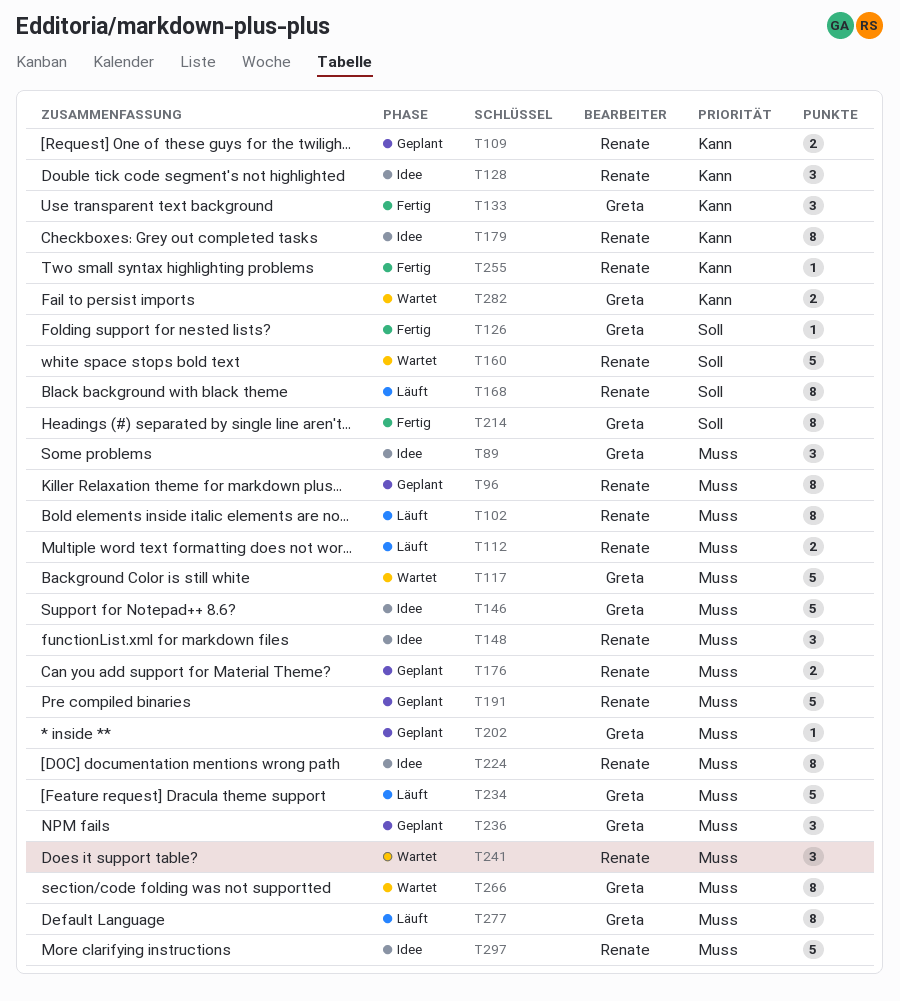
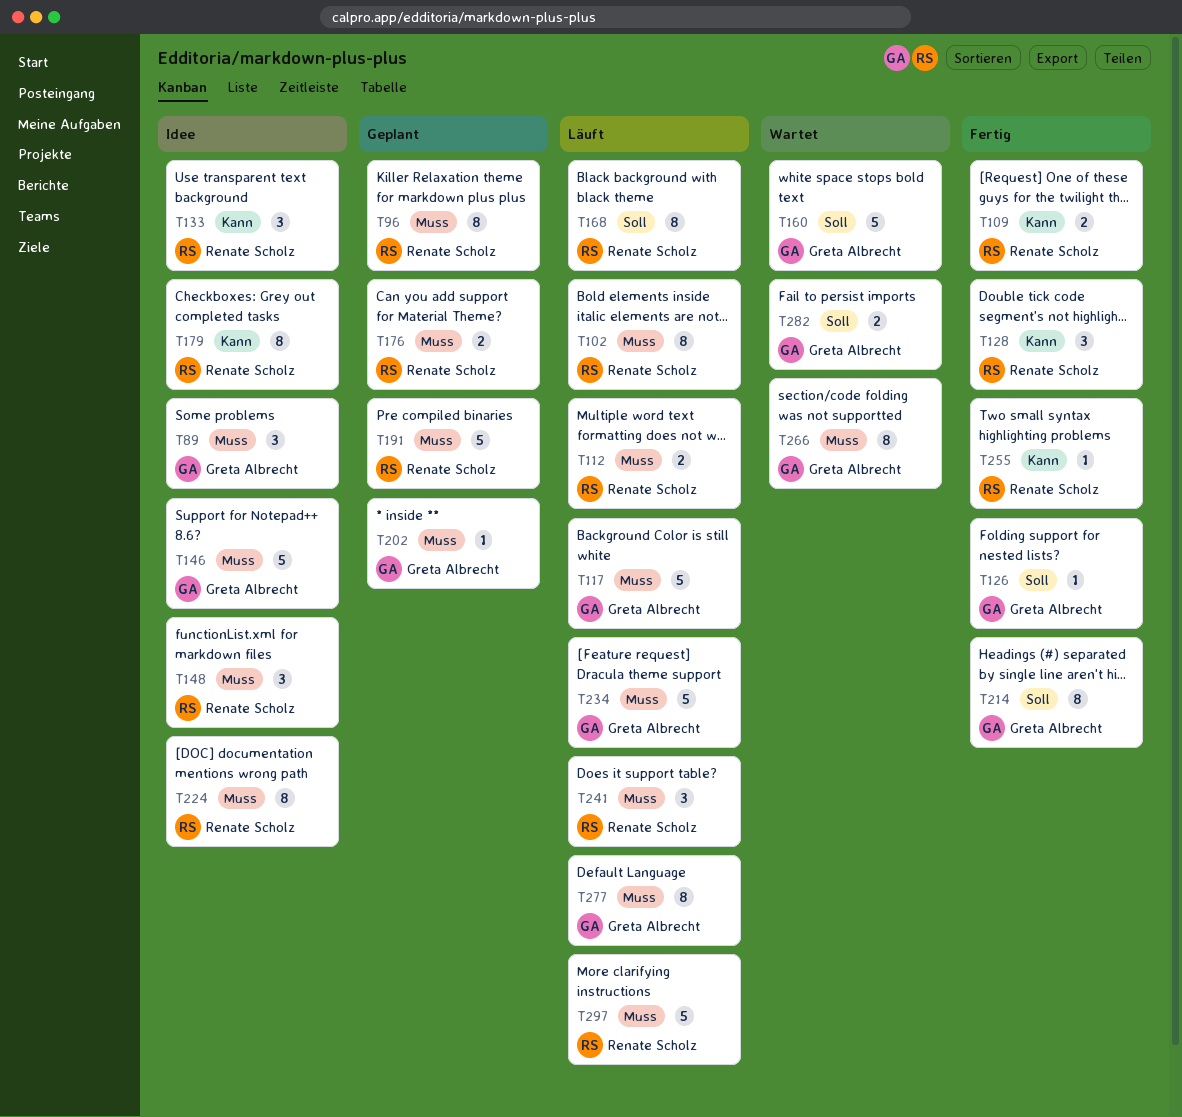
T109, status: Geplant -> Fertig
T117, status: Wartet -> Läuft
T128, status: Idee -> Fertig
T133, status: Fertig -> Idee
T133, owner: Greta Albrecht -> Renate Scholz
T160, owner: Renate Scholz -> Greta Albrecht
T236: present -> none
T241, status: Wartet -> Läuft
T282, priority: Kann -> Soll
T297, status: Idee -> Läuft

